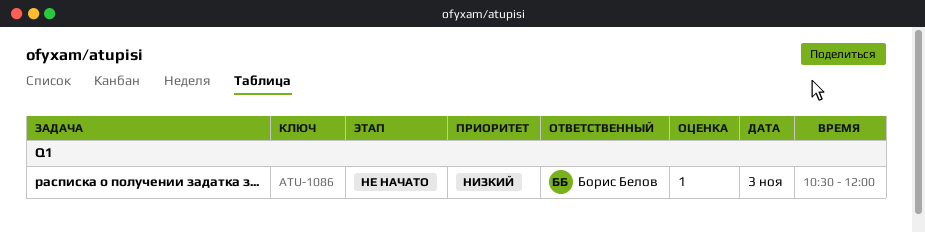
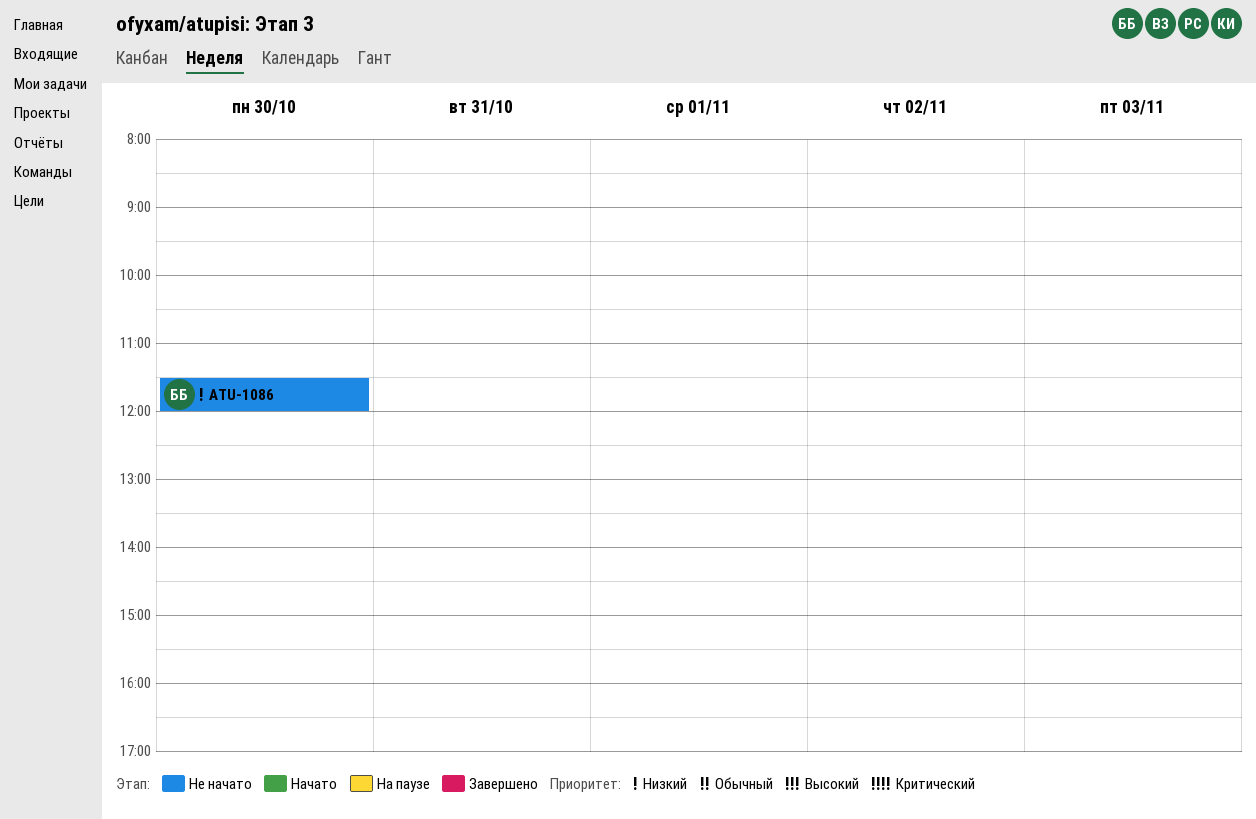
ATU-1086, day: Nov 3 -> Oct 30
ATU-1086, begins: 10:30 -> 11:30

